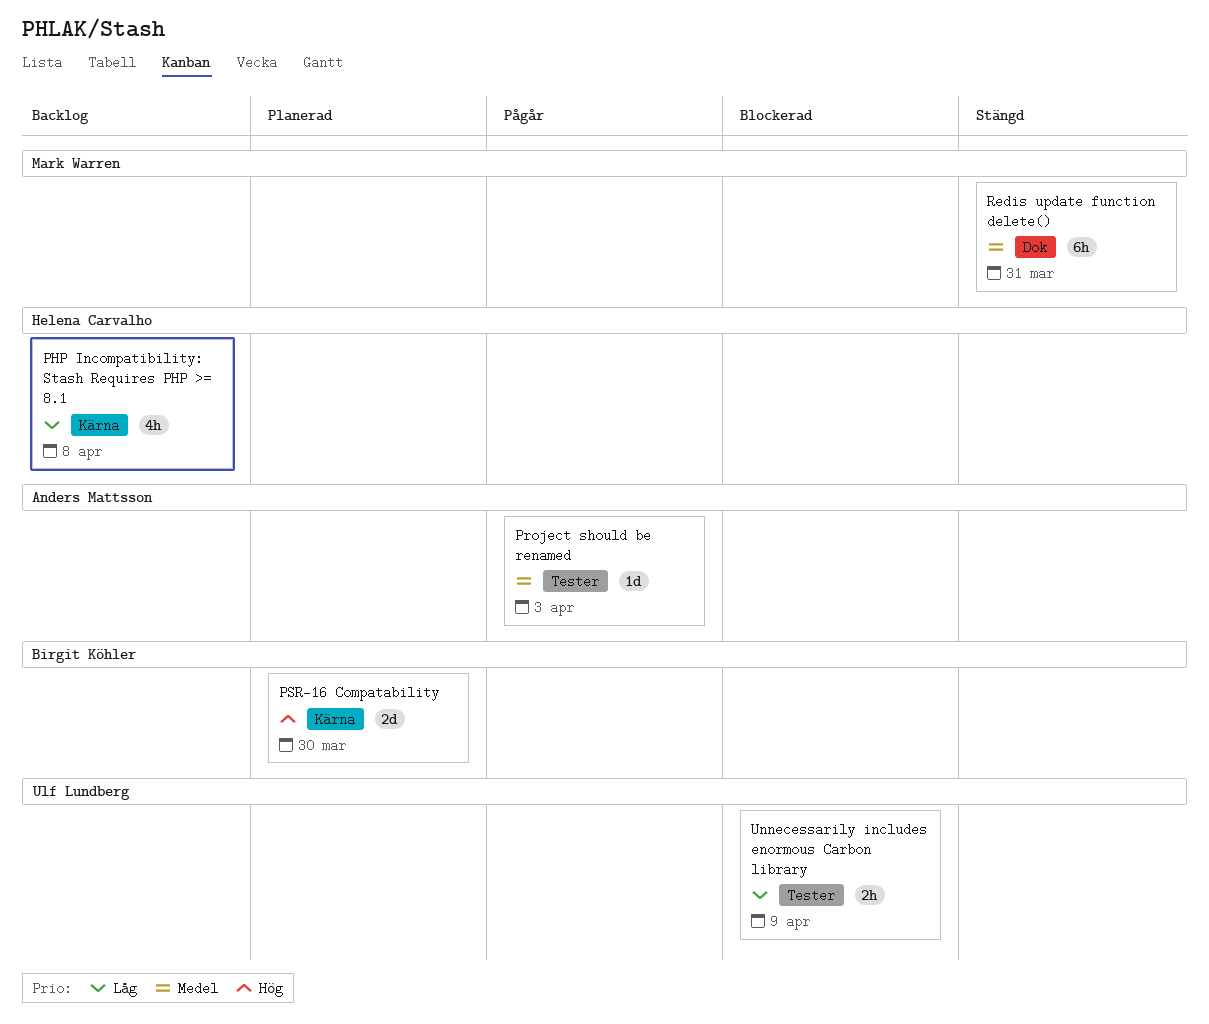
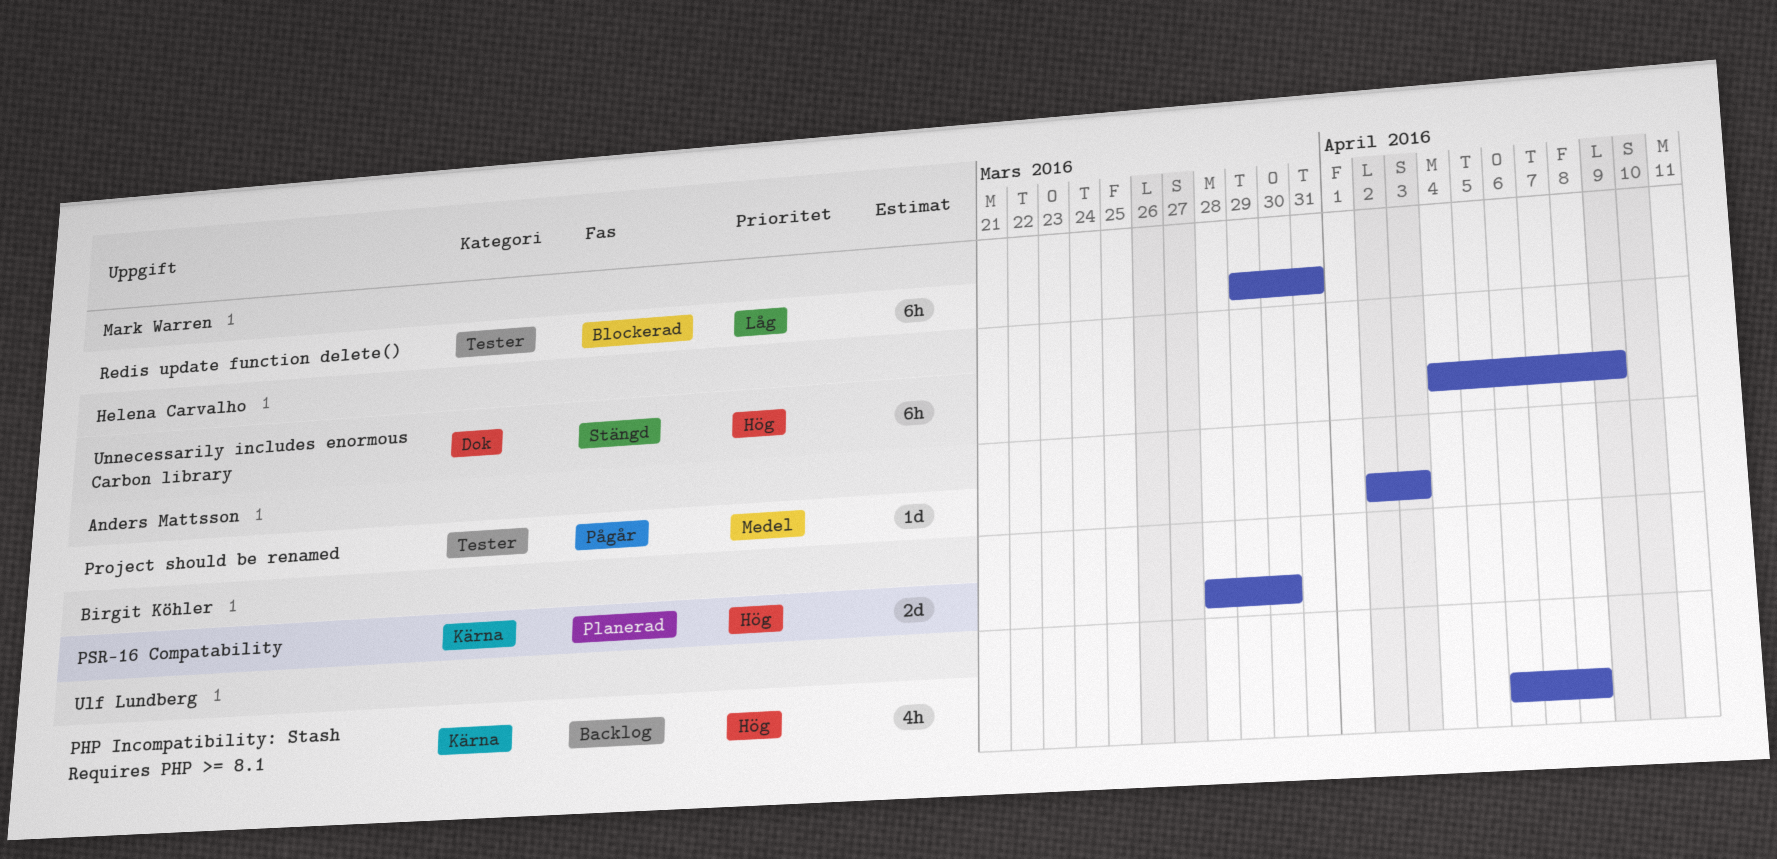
PHP Incompatibility: Stash Requires PHP >= 8.1, owner: Helena Carvalho -> Ulf Lundberg
PHP Incompatibility: Stash Requires PHP >= 8.1, priority: Låg -> Hög
Redis update function delete(), status: Stängd -> Blockerad
Redis update function delete(), priority: Medel -> Låg
Redis update function delete(), label: Dok -> Tester
Unnecessarily includes enormous Carbon library, status: Blockerad -> Stängd
Unnecessarily includes enormous Carbon library, owner: Ulf Lundberg -> Helena Carvalho
Unnecessarily includes enormous Carbon library, priority: Låg -> Hög
Unnecessarily includes enormous Carbon library, label: Tester -> Dok
Unnecessarily includes enormous Carbon library, estimate: 2h -> 6h

